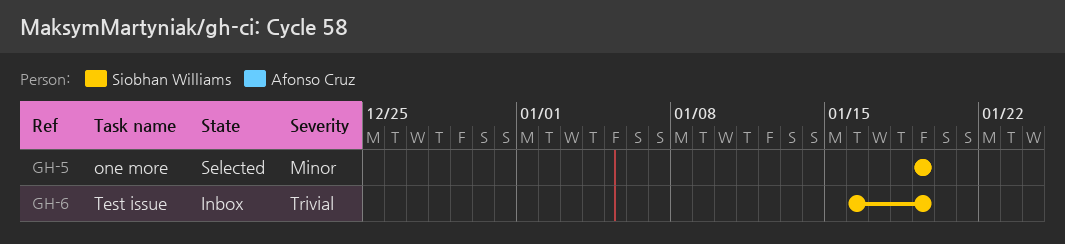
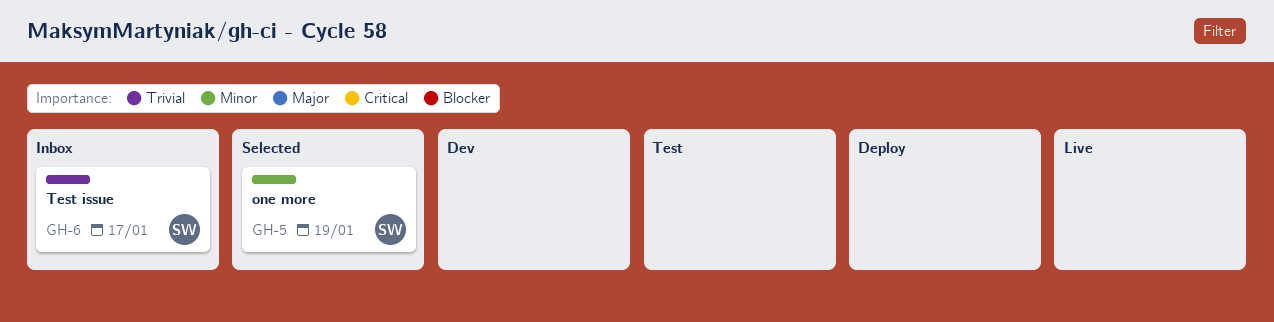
GH-6, due: Jan 19 -> Jan 17

